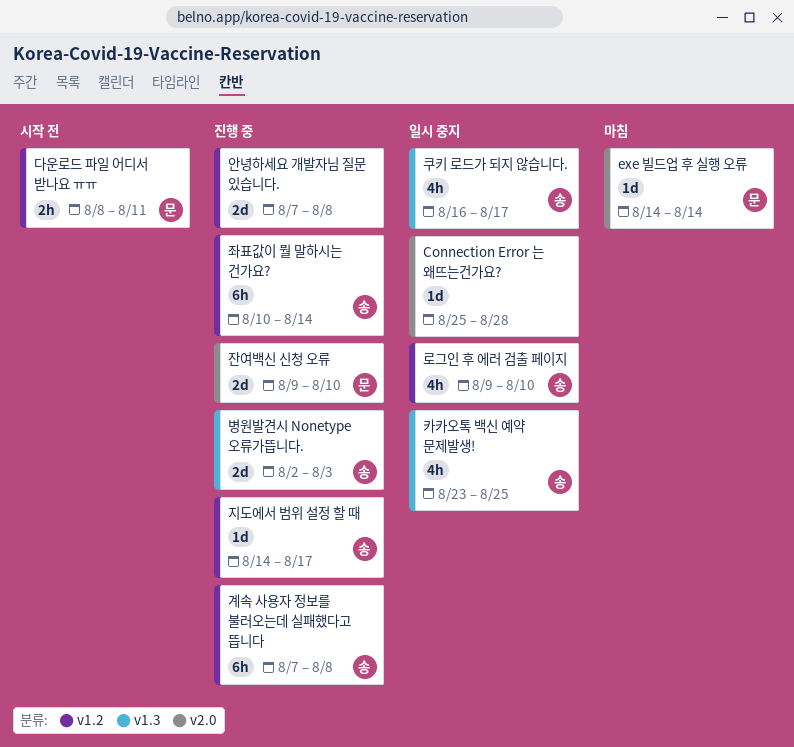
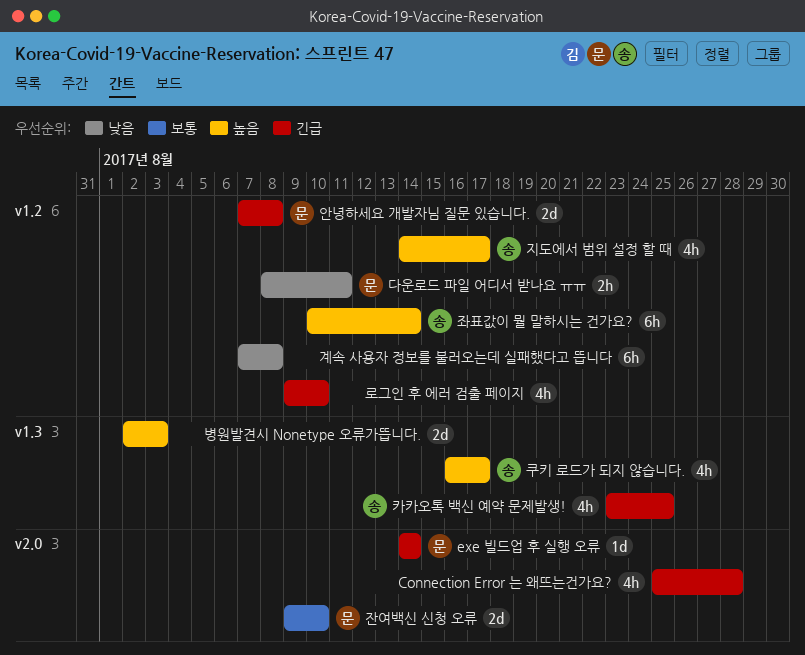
Connection Error 는 왜뜨는건가요?, estimate: 1d -> 4h
계속 사용자 정보를 불러오는데 실패했다고 뜹니다, owner: 송 -> none
로그인 후 에러 검출 페이지, owner: 송 -> none
병원발견시 Nonetype 오류가뜹니다., owner: 송 -> none
안녕하세요 개발자님 질문 있습니다., owner: none -> 문
지도에서 범위 설정 할 때, estimate: 1d -> 4h

